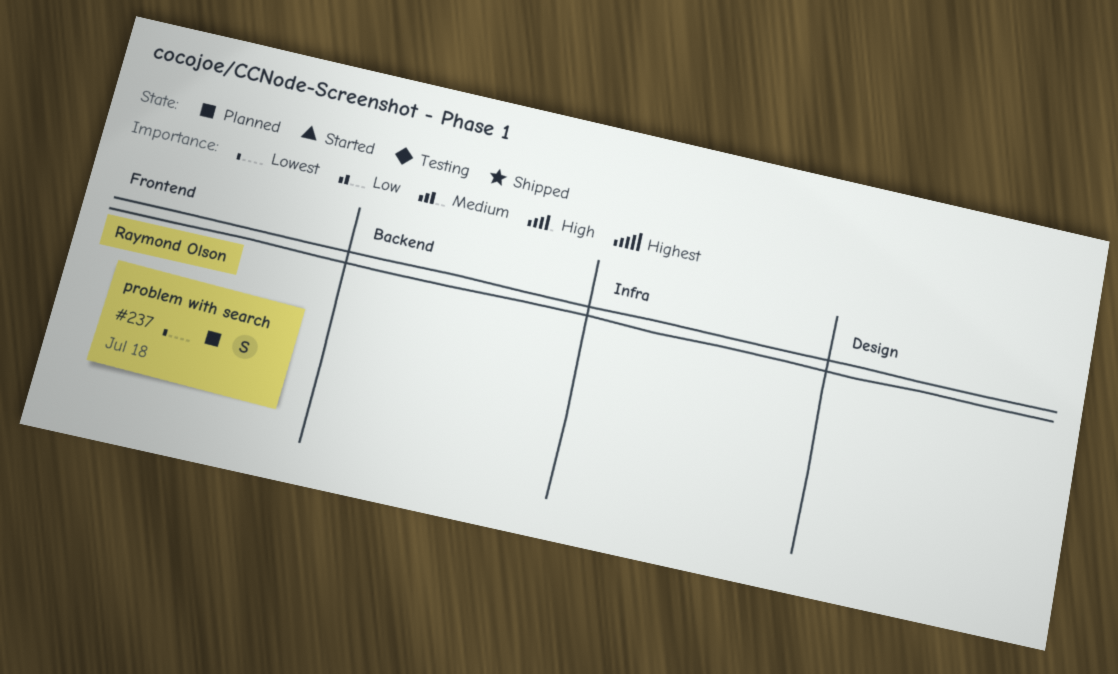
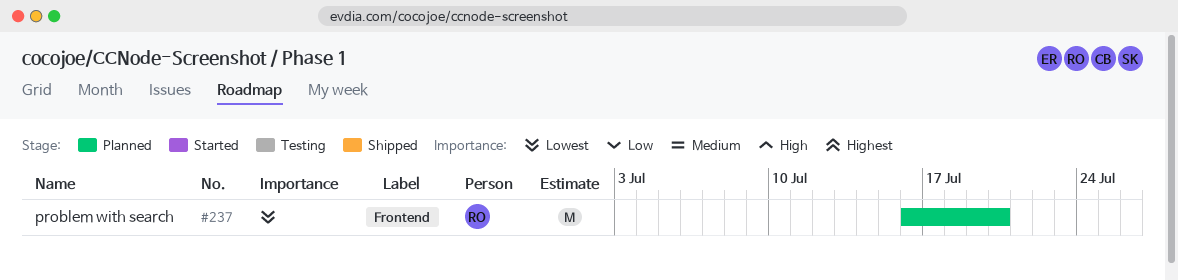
#237, estimate: S -> M
#237, due: Jul 18 -> Jul 20

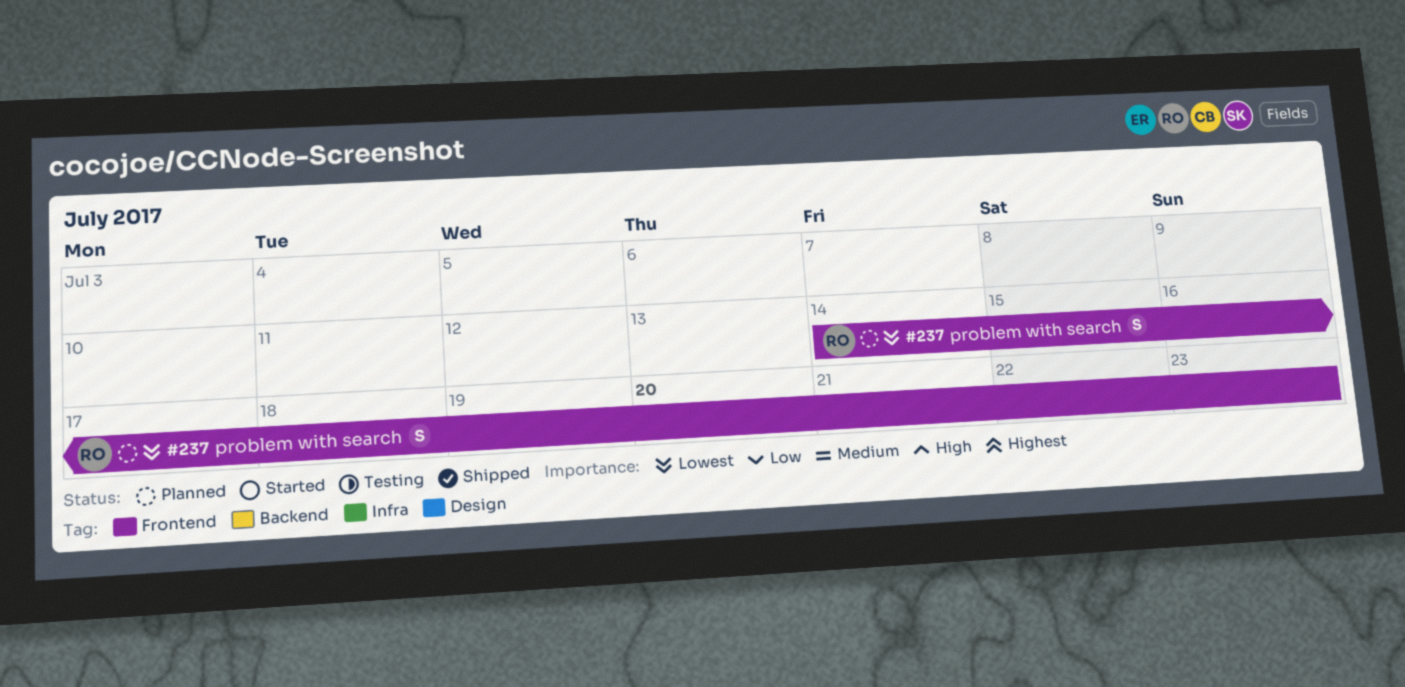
#237, estimate: M -> S
#237, start: Jul 16 -> Jul 14
#237, due: Jul 20 -> Jul 23

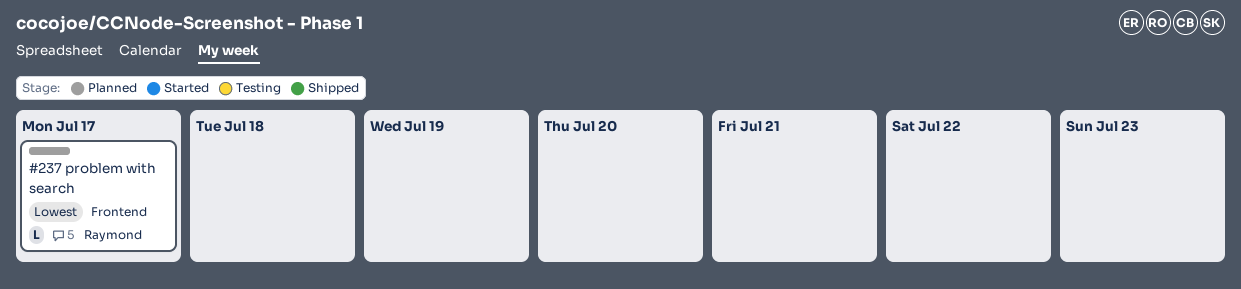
#237, estimate: S -> L
#237, due: Jul 23 -> Jul 17

